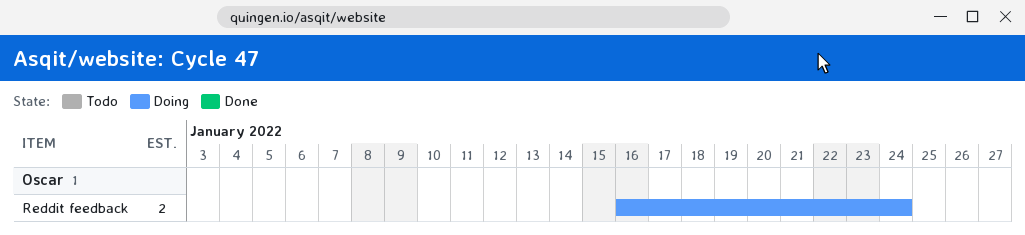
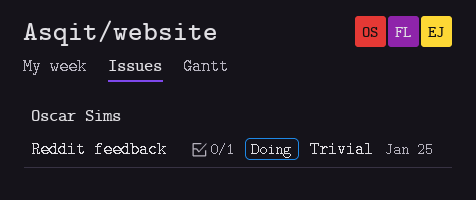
Reddit feedback, due: Jan 24 -> Jan 25

